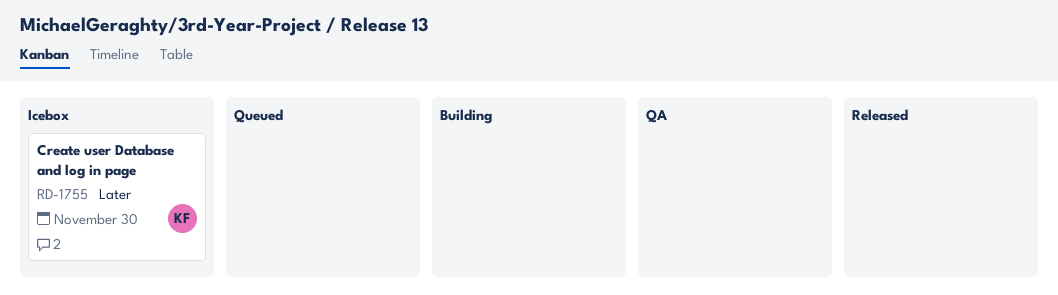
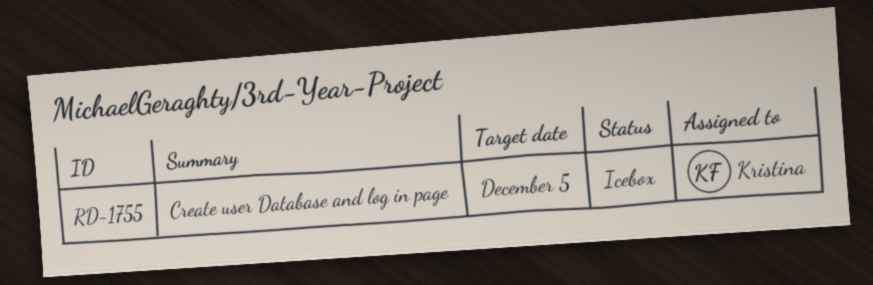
RD-1755, due: Nov 30 -> Dec 5

